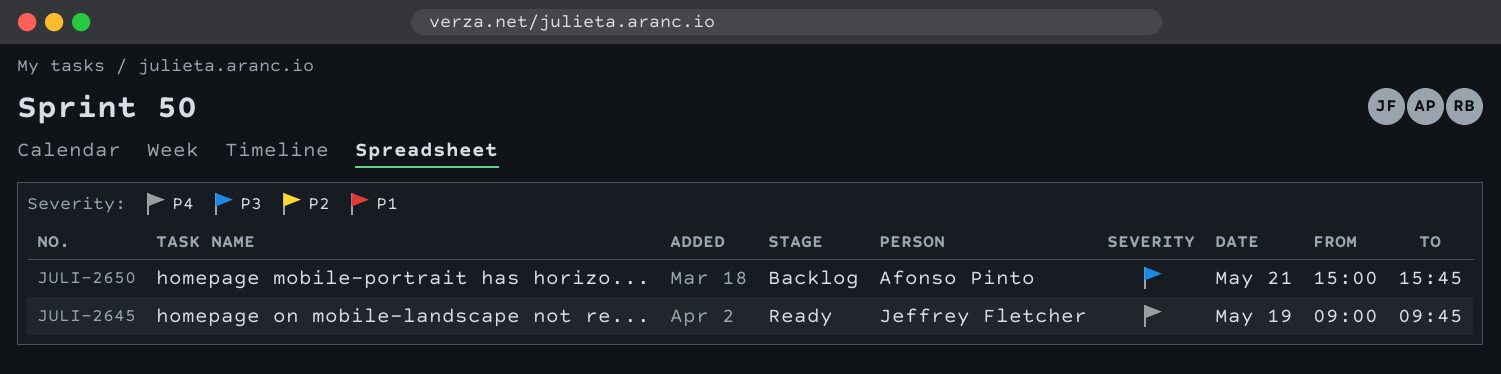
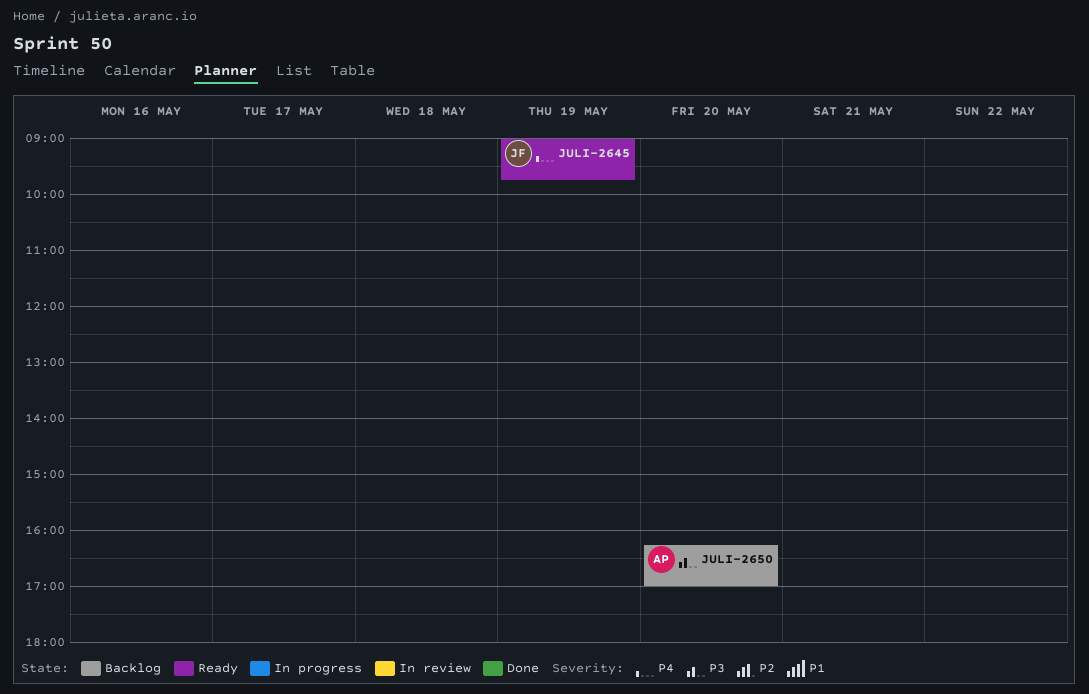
JULI-2650, day: May 21 -> May 20
JULI-2650, begins: 15:00 -> 16:15
JULI-2650, ends: 15:45 -> 17:00

